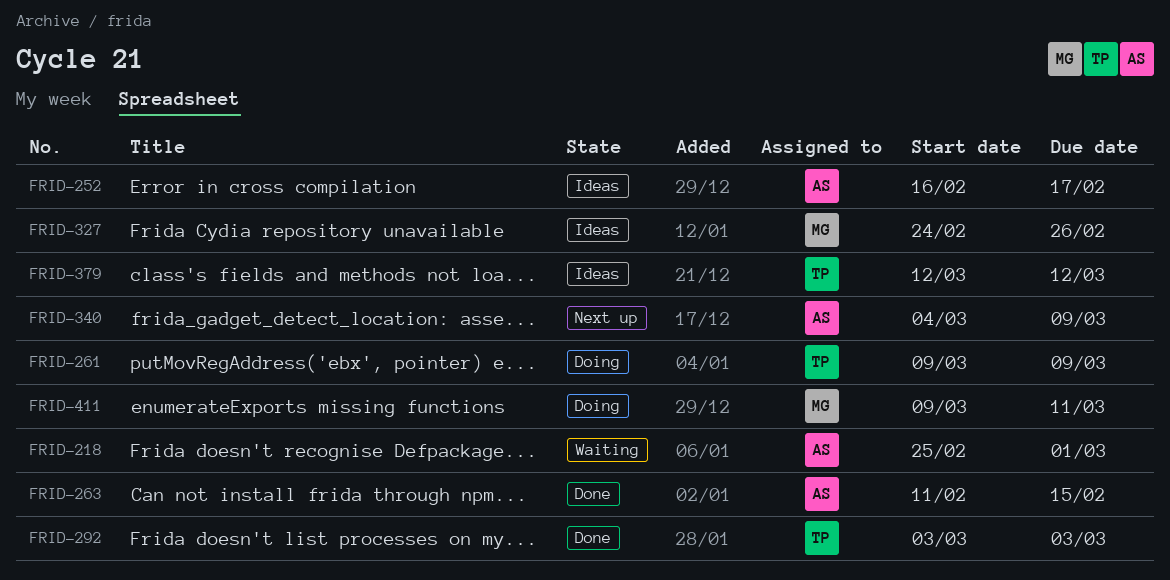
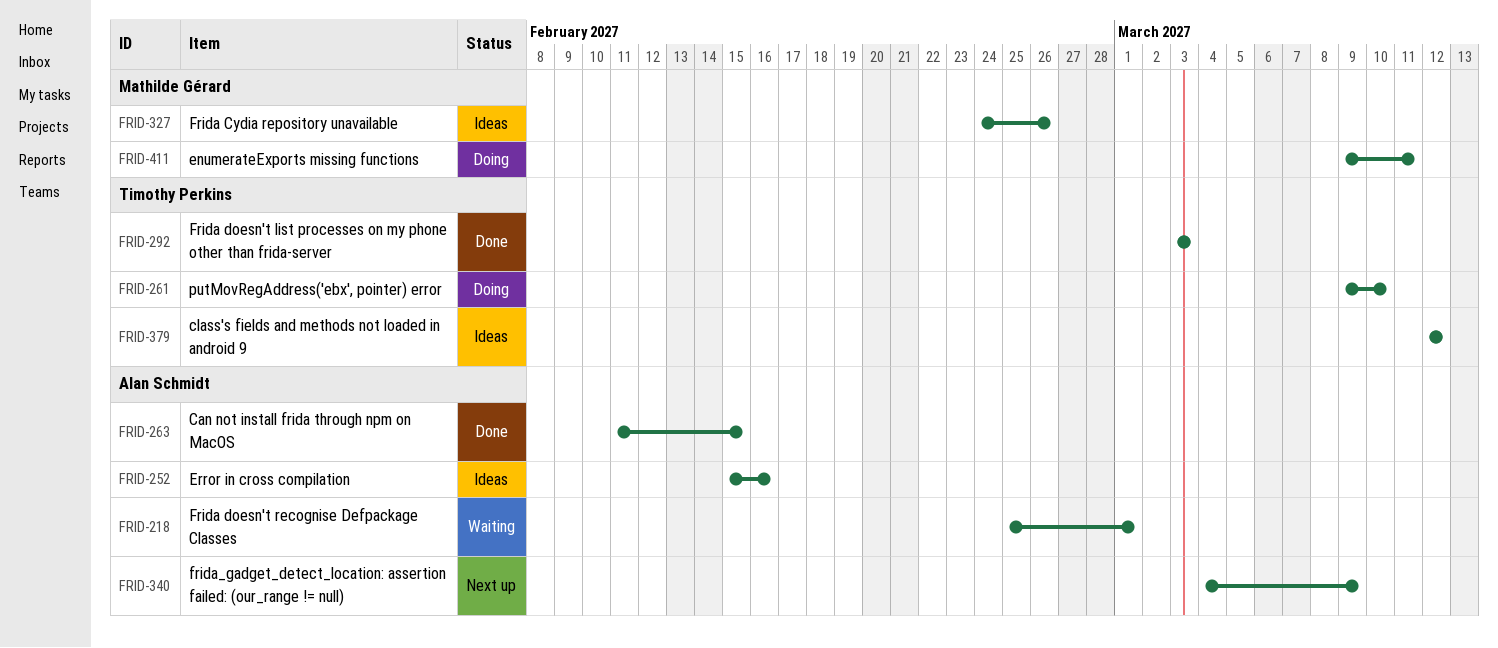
FRID-252, start: Feb 16 -> Feb 15
FRID-252, due: Feb 17 -> Feb 16
FRID-261, due: Mar 9 -> Mar 10

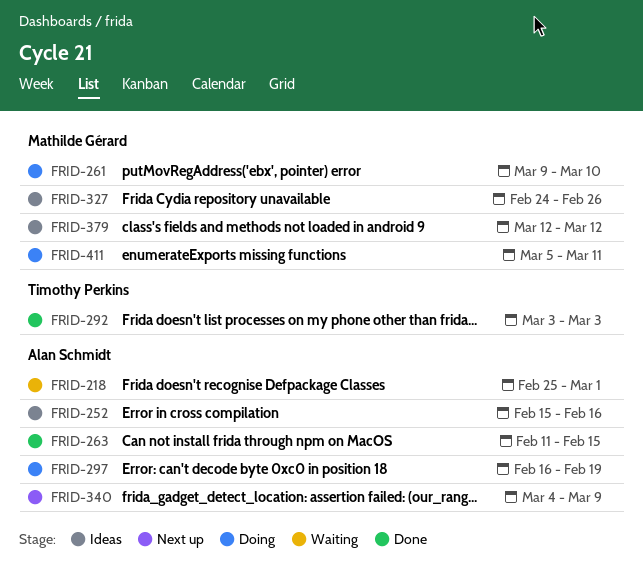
FRID-261, owner: Timothy Perkins -> Mathilde Gérard
FRID-297: none -> present
FRID-379, owner: Timothy Perkins -> Mathilde Gérard
FRID-411, start: Mar 9 -> Mar 5

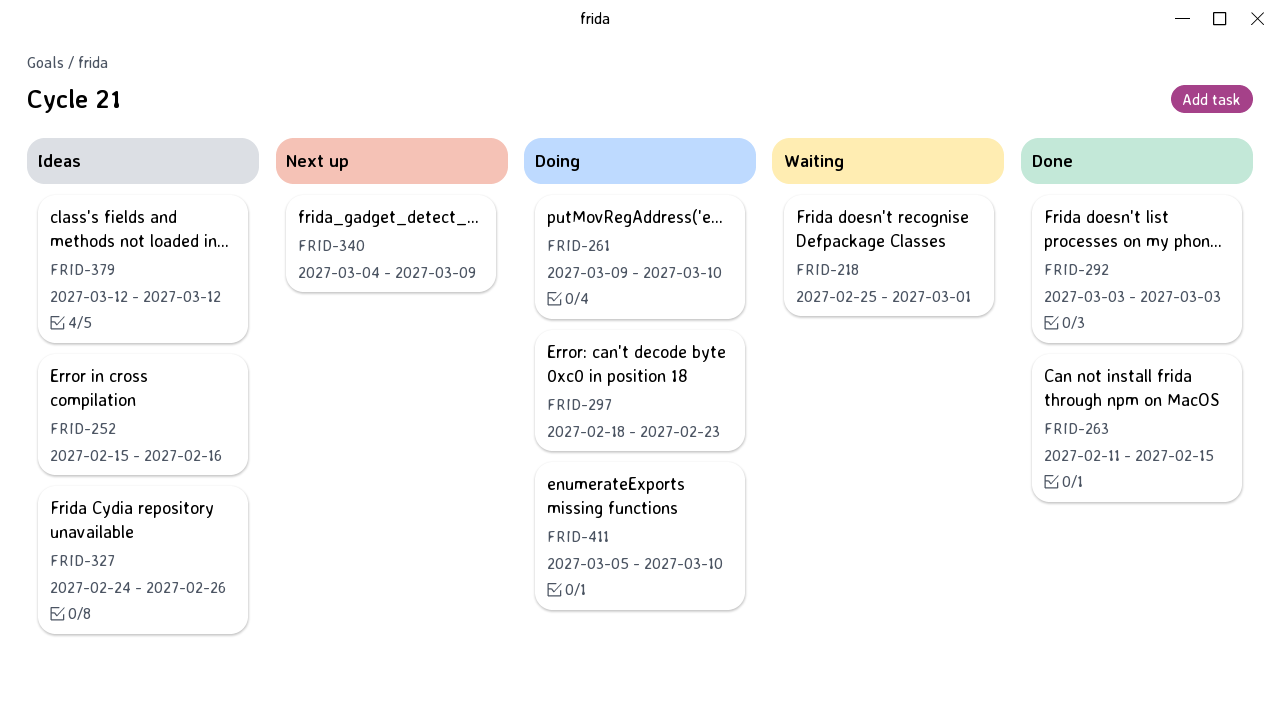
FRID-297, start: Feb 16 -> Feb 18
FRID-297, due: Feb 19 -> Feb 23
FRID-411, due: Mar 11 -> Mar 10

